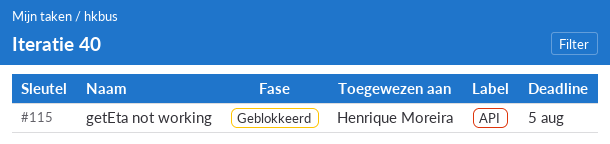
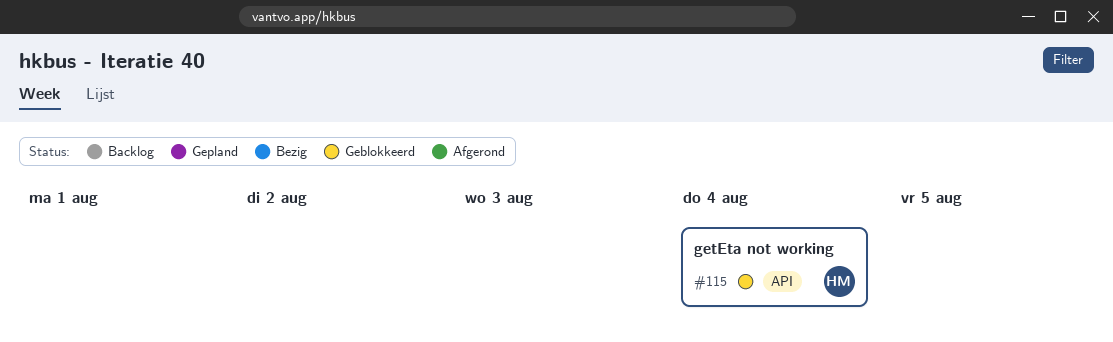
#115, due: Aug 5 -> Aug 4

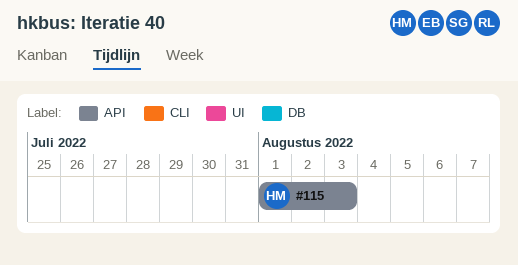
#115, due: Aug 4 -> Aug 3

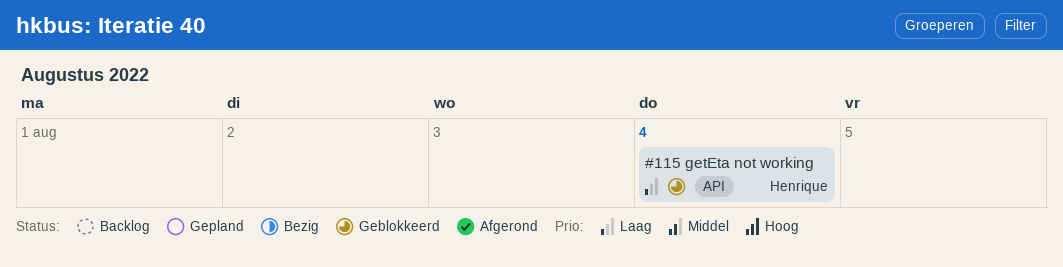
#115, due: Aug 3 -> Aug 4

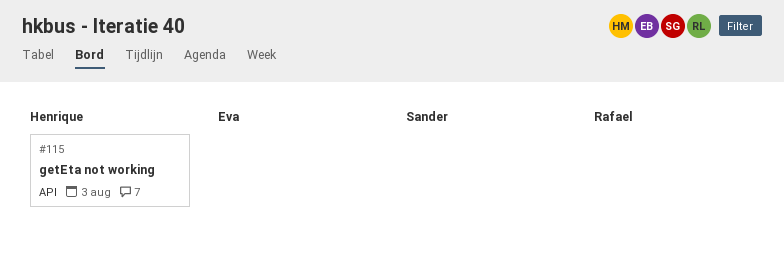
#115, due: Aug 4 -> Aug 3

